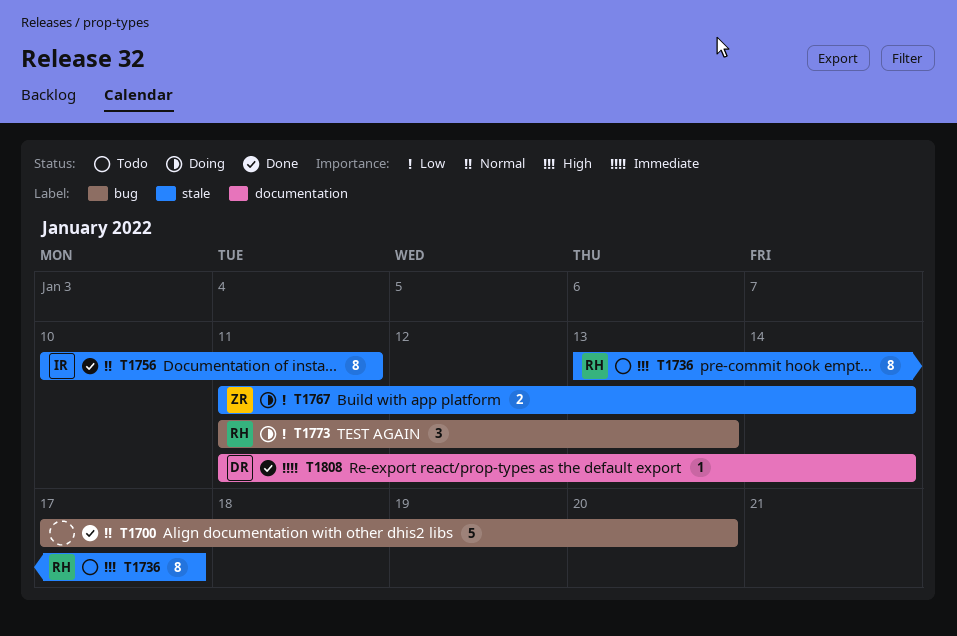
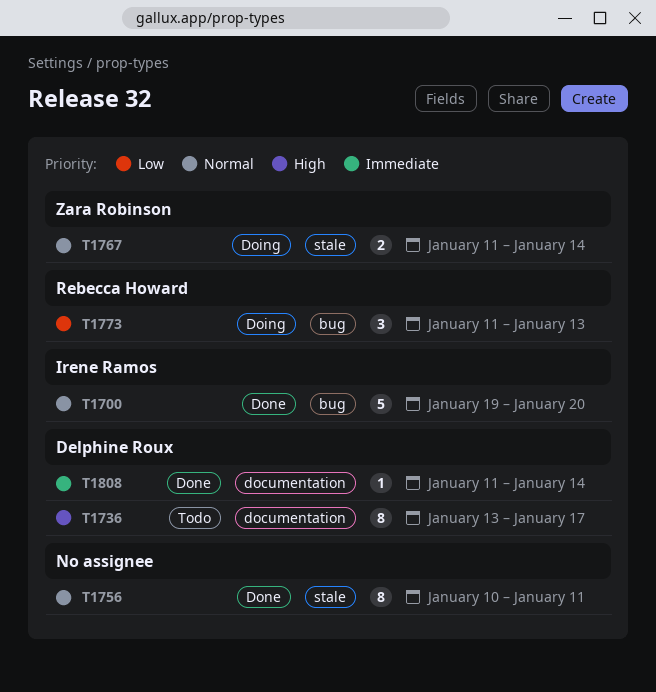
T1700, owner: none -> Irene Ramos
T1700, start: Jan 17 -> Jan 19
T1736, owner: Rebecca Howard -> Delphine Roux
T1736, label: stale -> documentation
T1756, owner: Irene Ramos -> none
T1767, priority: Low -> Normal

